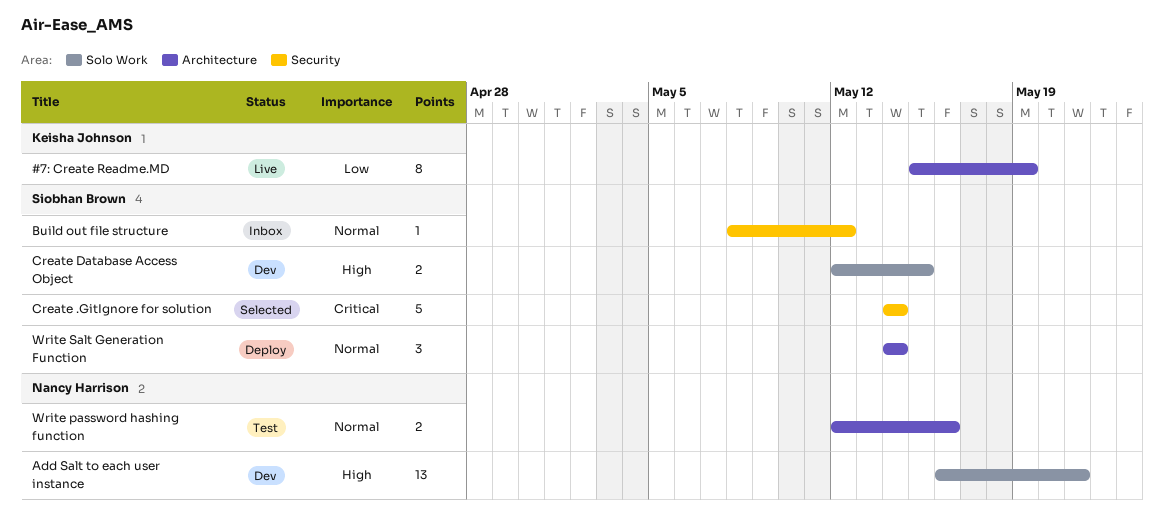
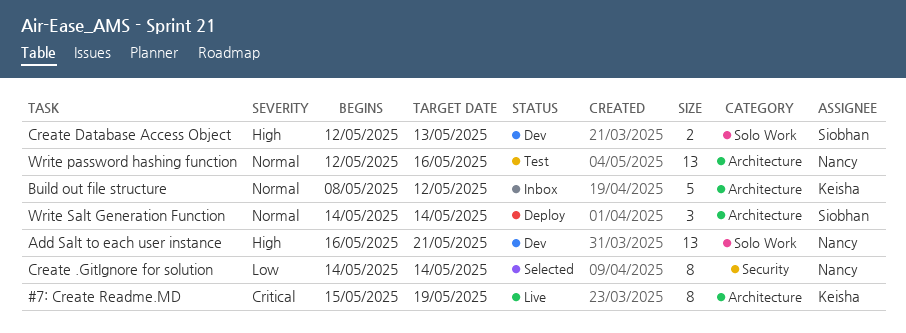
#7: Create Readme.MD, priority: Low -> Critical
Build out file structure, owner: Siobhan Brown -> Keisha Johnson
Build out file structure, label: Security -> Architecture
Build out file structure, estimate: 1 -> 5
Create .GitIgnore for solution, owner: Siobhan Brown -> Nancy Harrison
Create .GitIgnore for solution, priority: Critical -> Low
Create .GitIgnore for solution, estimate: 5 -> 8
Create Database Access Object, due: May 15 -> May 13
Write password hashing function, estimate: 2 -> 13

